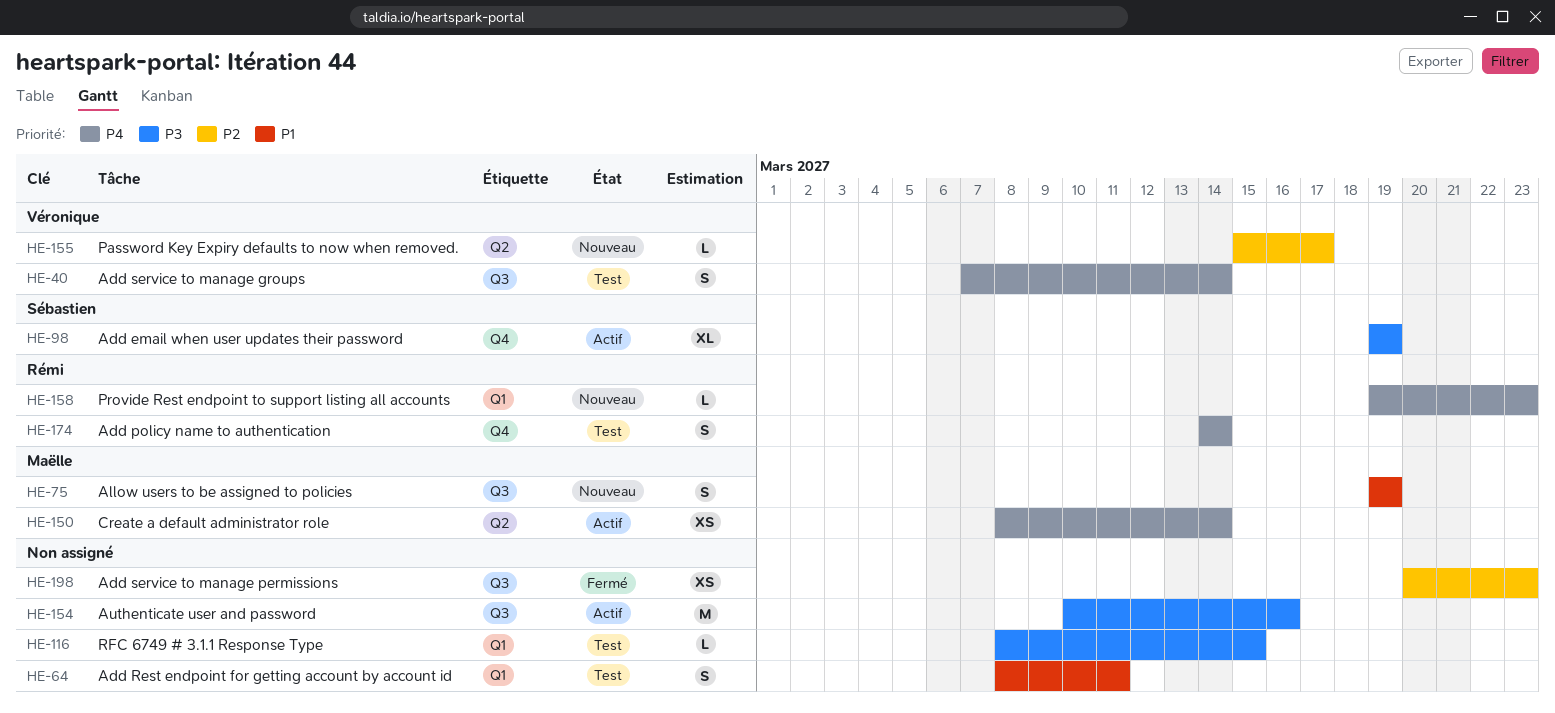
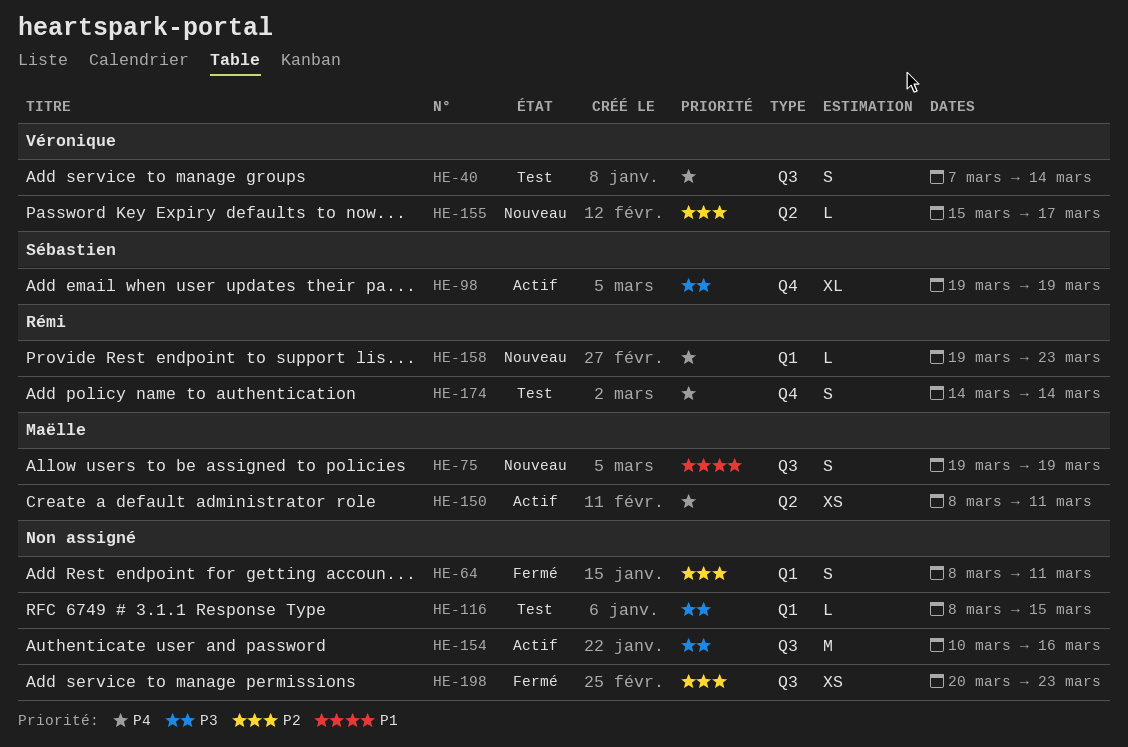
HE-64, status: Test -> Fermé
HE-64, priority: P1 -> P2
HE-150, due: Mar 14 -> Mar 11

